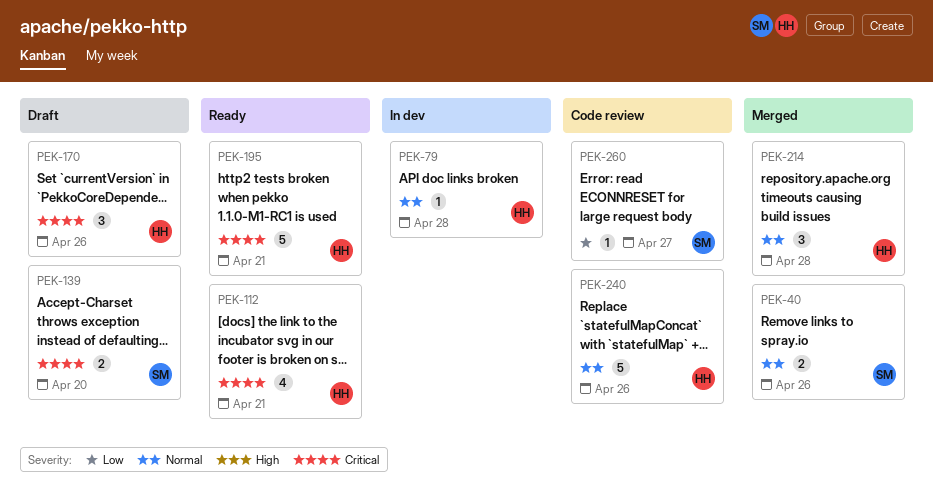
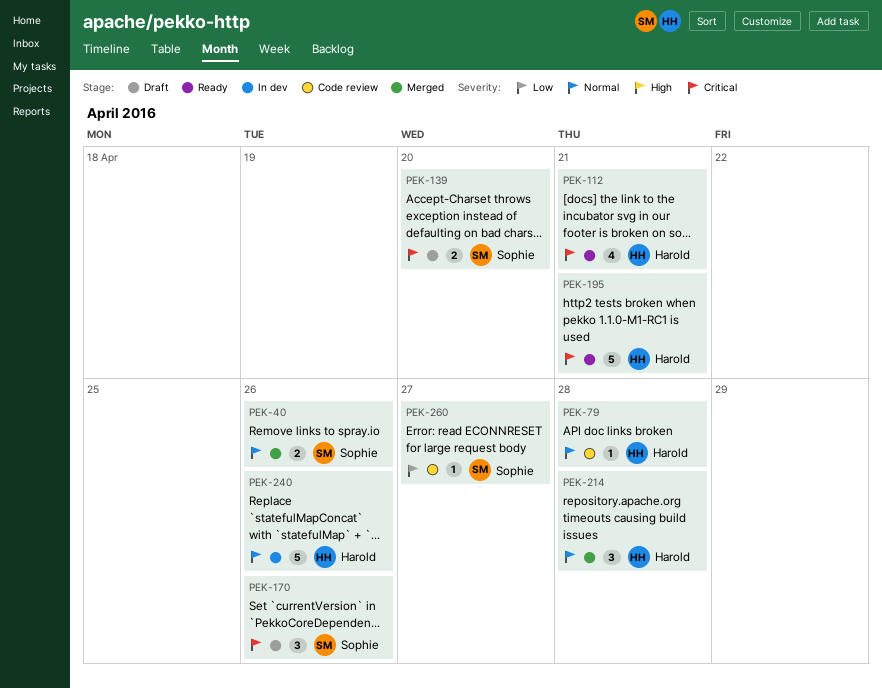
PEK-79, status: In dev -> Code review
PEK-170, owner: Harold -> Sophie
PEK-240, status: Code review -> In dev

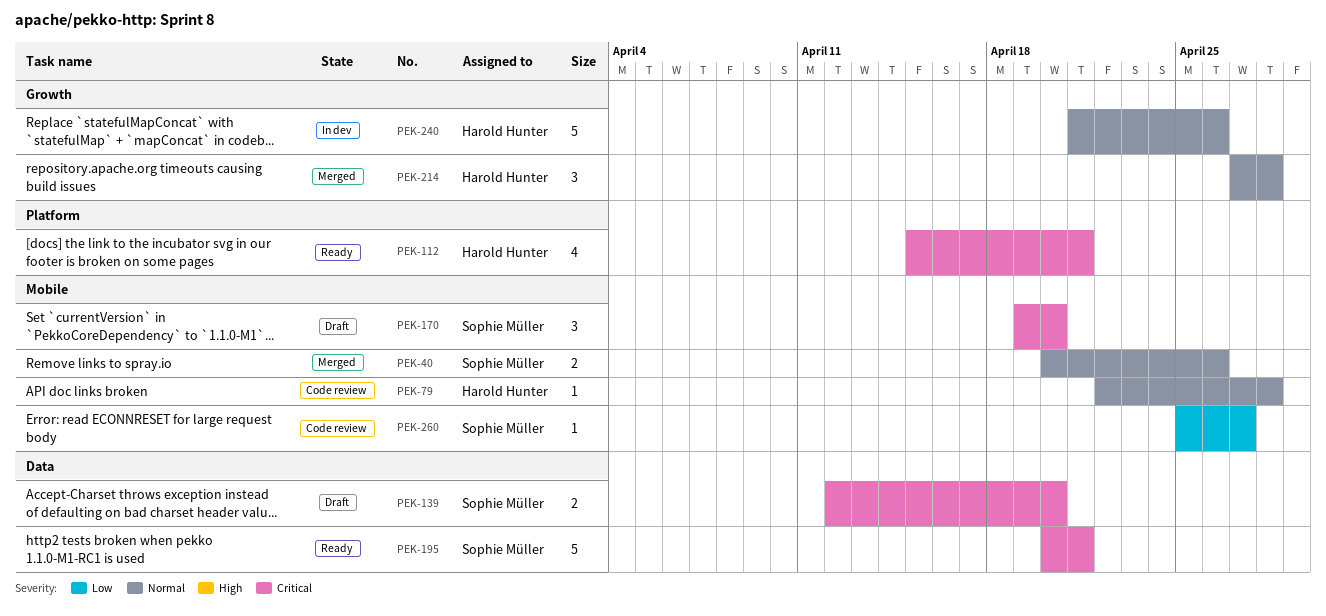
PEK-170, due: Apr 26 -> Apr 20
PEK-195, owner: Harold Hunter -> Sophie Müller

